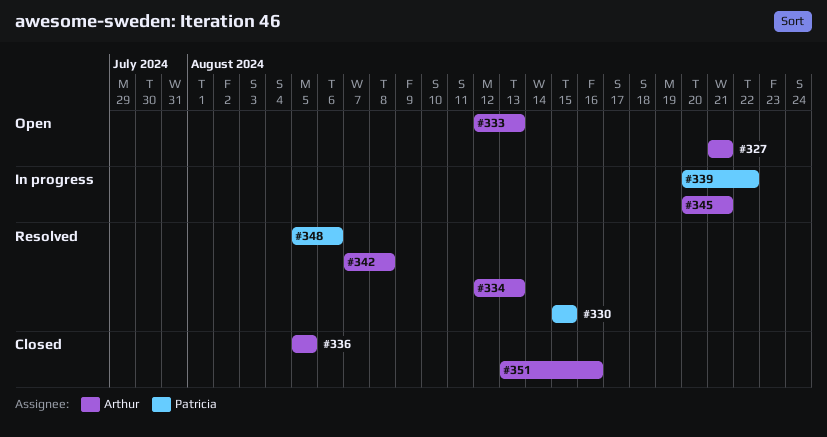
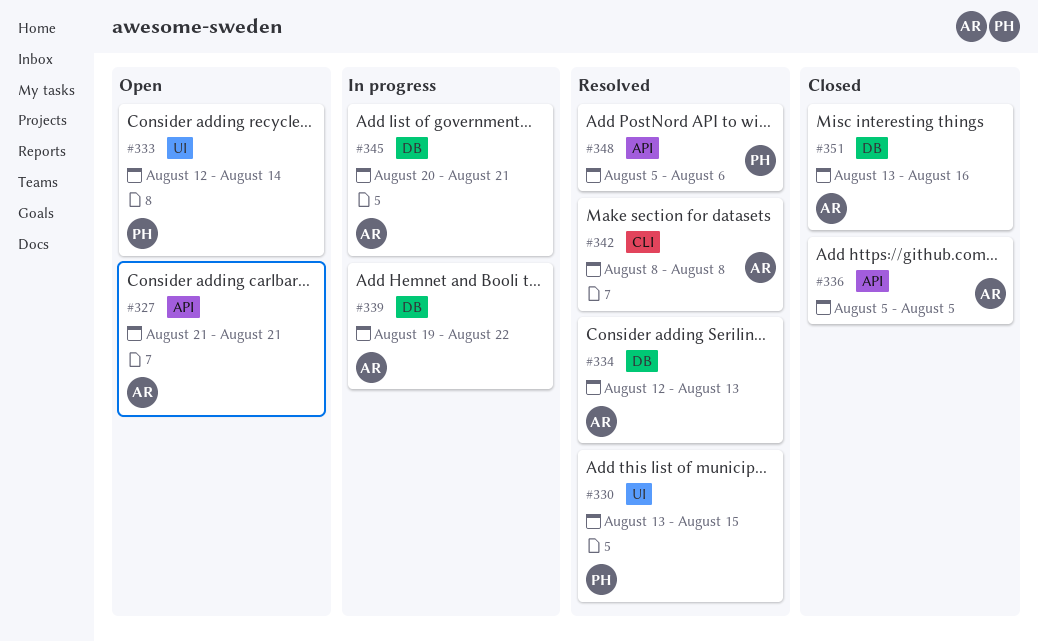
#330, start: Aug 15 -> Aug 13
#333, owner: Arthur -> Patricia
#333, due: Aug 13 -> Aug 14
#339, owner: Patricia -> Arthur
#339, start: Aug 20 -> Aug 19
#342, start: Aug 7 -> Aug 8

